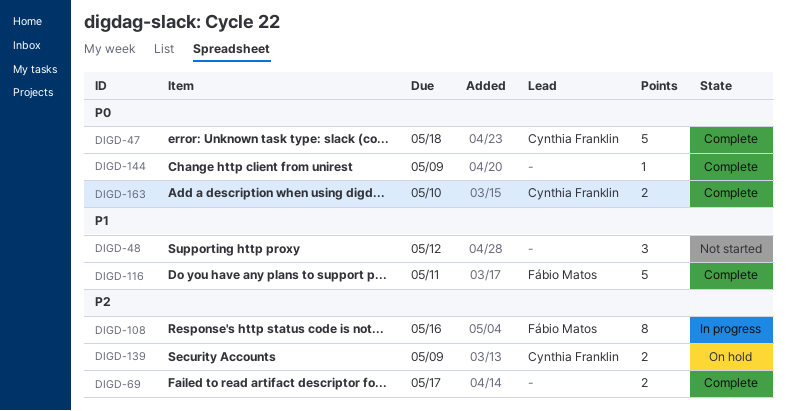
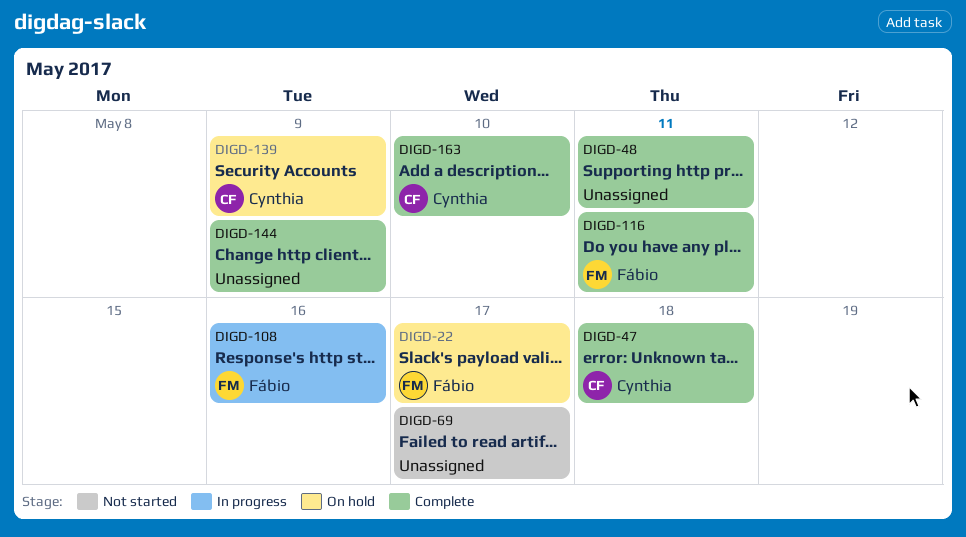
DIGD-22: none -> present
DIGD-48, status: Not started -> Complete
DIGD-48, due: May 12 -> May 11
DIGD-69, status: Complete -> Not started

